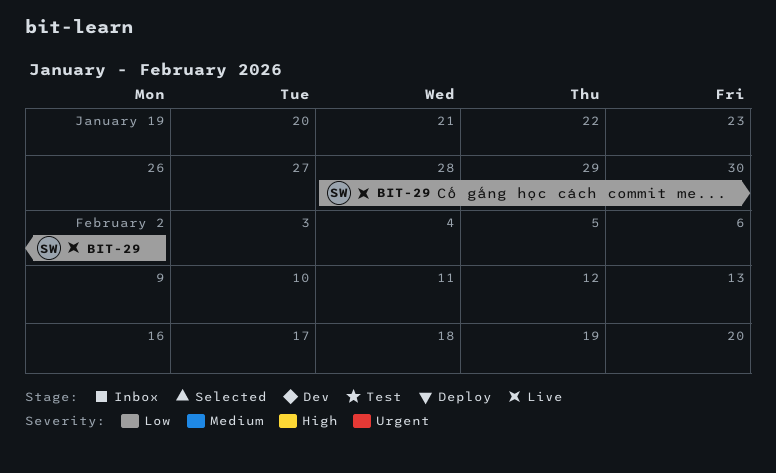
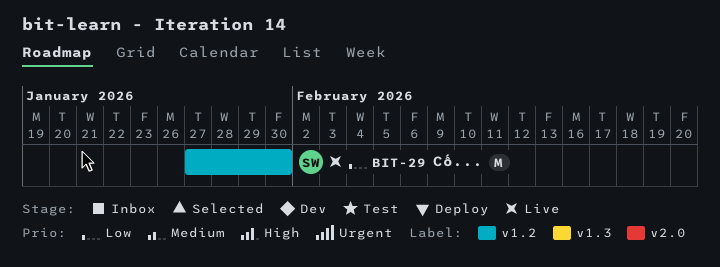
BIT-29, start: Jan 28 -> Jan 27
BIT-29, due: Feb 2 -> Jan 30

